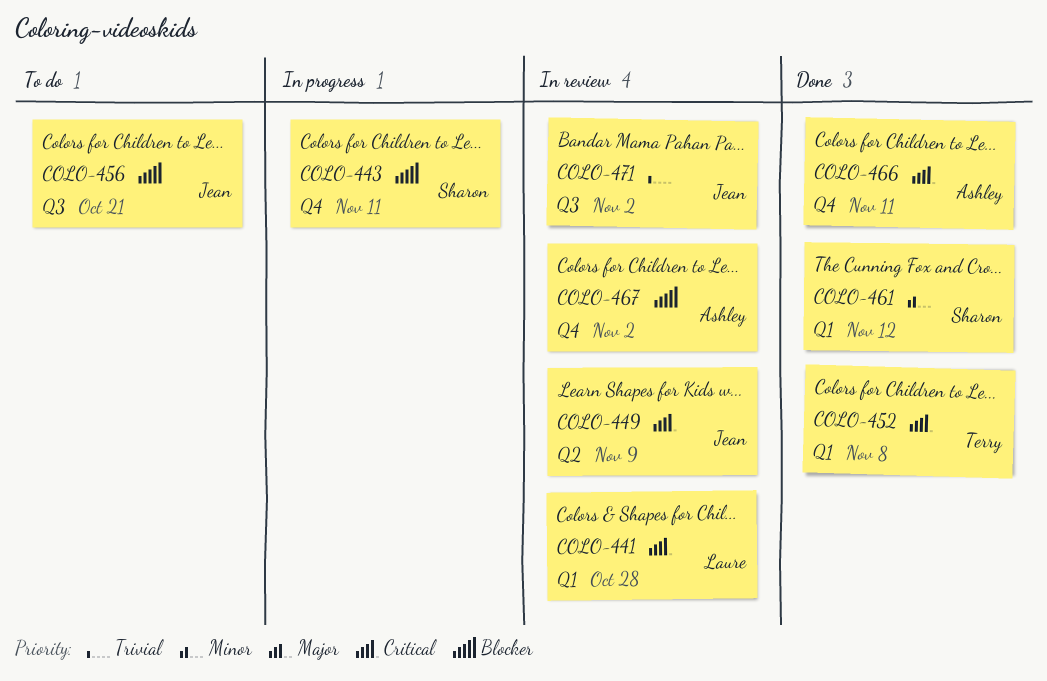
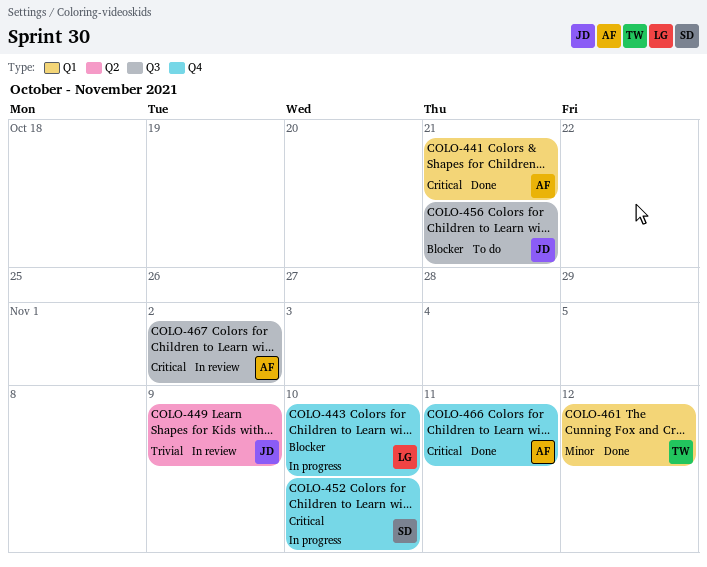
COLO-441, status: In review -> Done
COLO-441, owner: Laure -> Ashley
COLO-441, due: Oct 28 -> Oct 21
COLO-443, owner: Sharon -> Laure
COLO-443, due: Nov 11 -> Nov 10
COLO-449, priority: Critical -> Trivial
COLO-452, status: Done -> In progress
COLO-452, owner: Terry -> Sharon
COLO-452, label: Q1 -> Q4
COLO-452, due: Nov 8 -> Nov 10
COLO-461, owner: Sharon -> Terry
COLO-467, priority: Blocker -> Critical
COLO-467, label: Q4 -> Q3
COLO-471: present -> none

